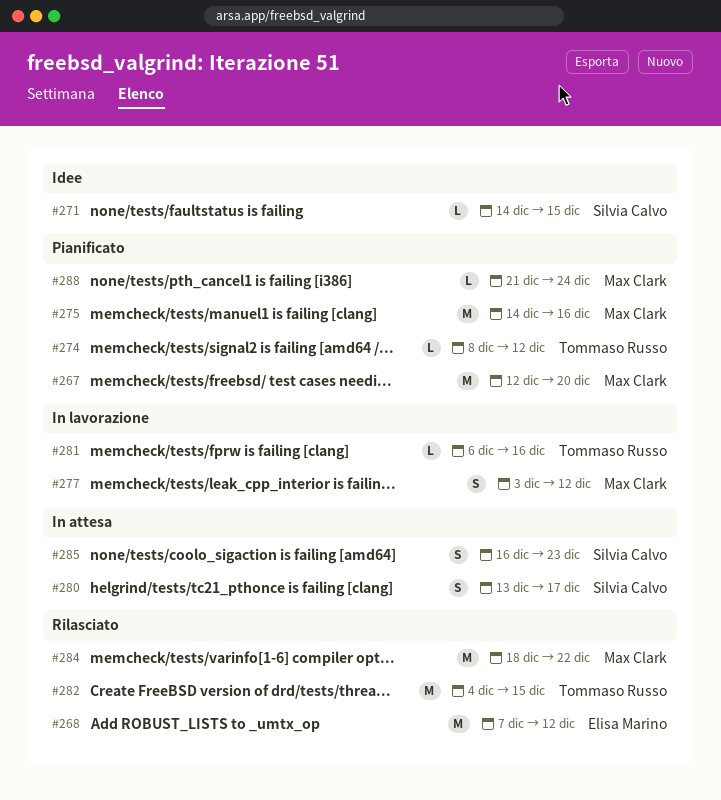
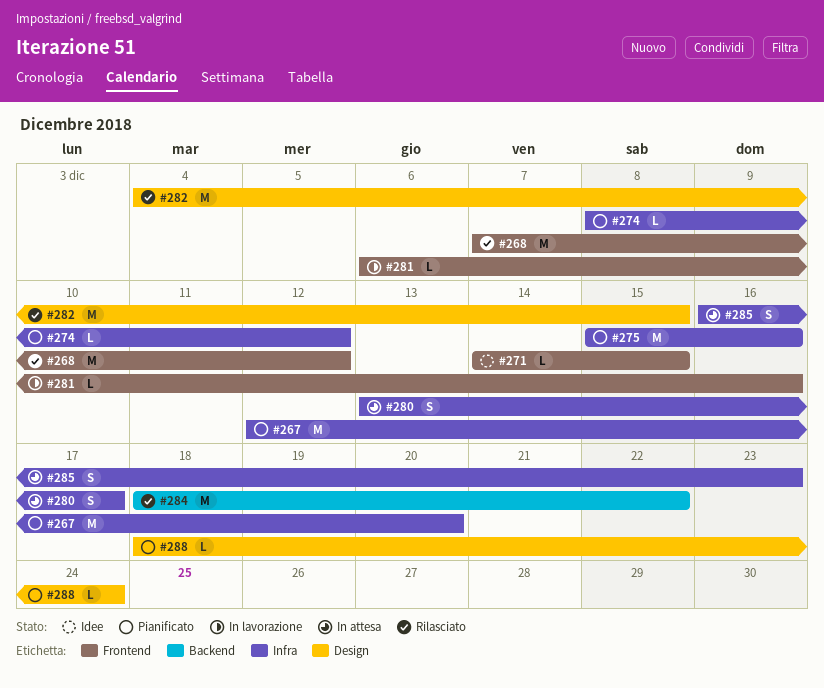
#275, start: Dec 14 -> Dec 15
#277: present -> none
#288, start: Dec 21 -> Dec 18

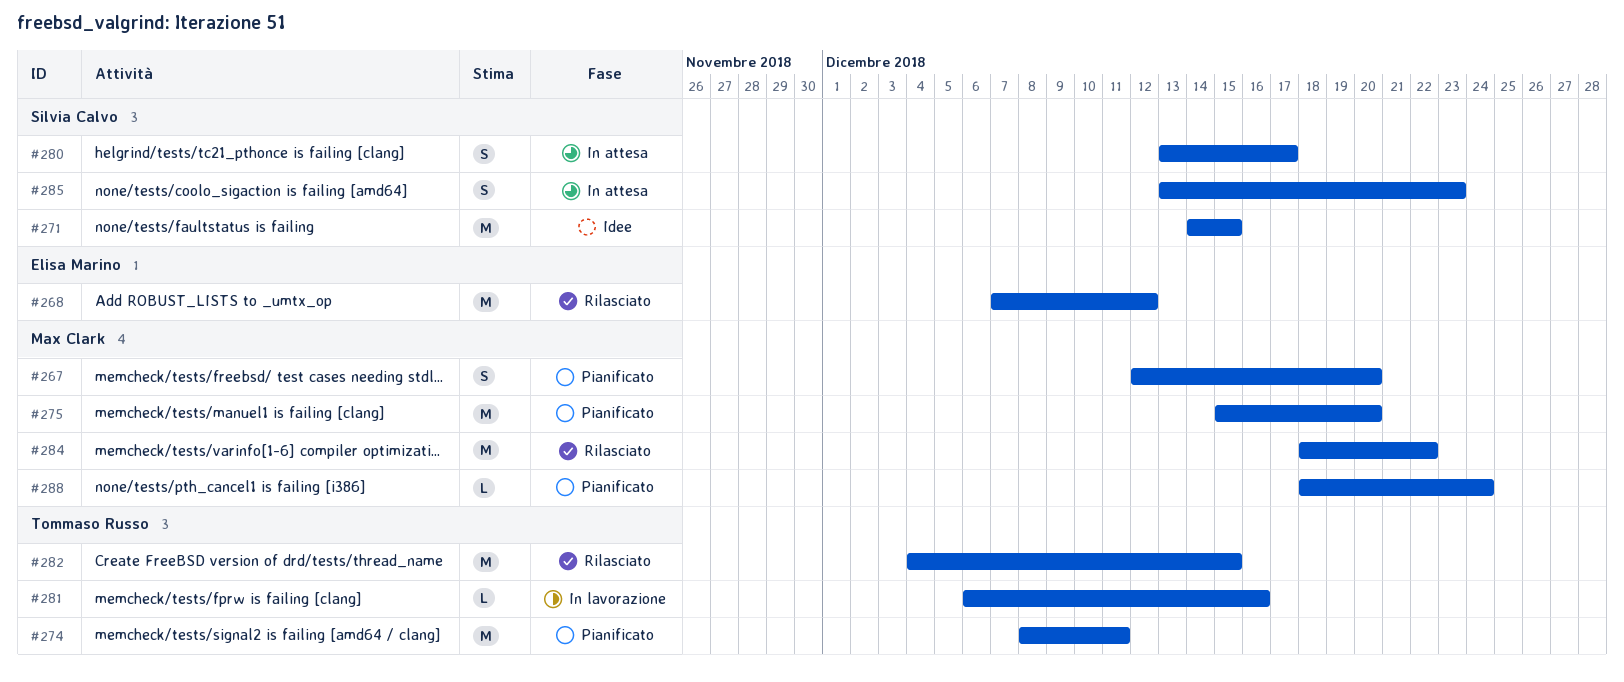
#267, estimate: M -> S
#271, estimate: L -> M
#274, estimate: L -> M
#274, due: Dec 12 -> Dec 11
#275, due: Dec 16 -> Dec 20
#285, start: Dec 16 -> Dec 13

